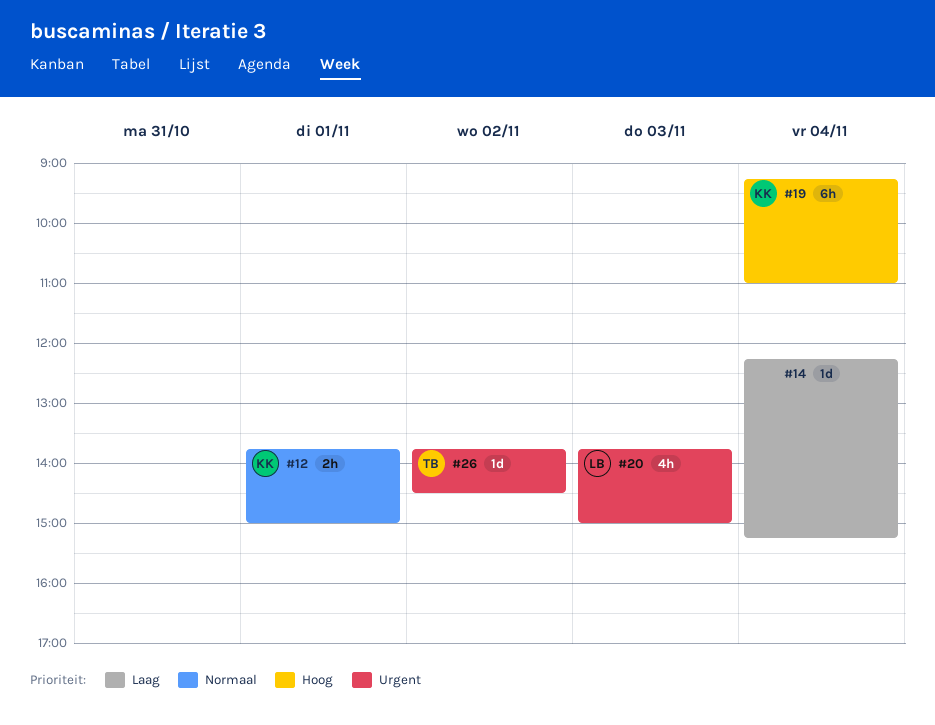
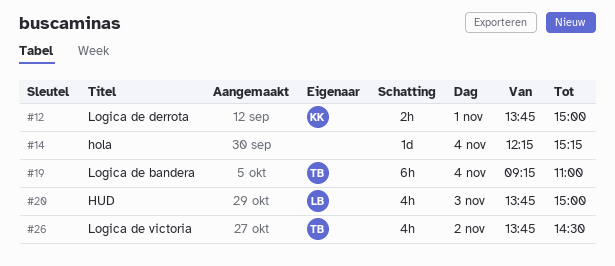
#19, owner: KK -> TB
#26, estimate: 1d -> 4h

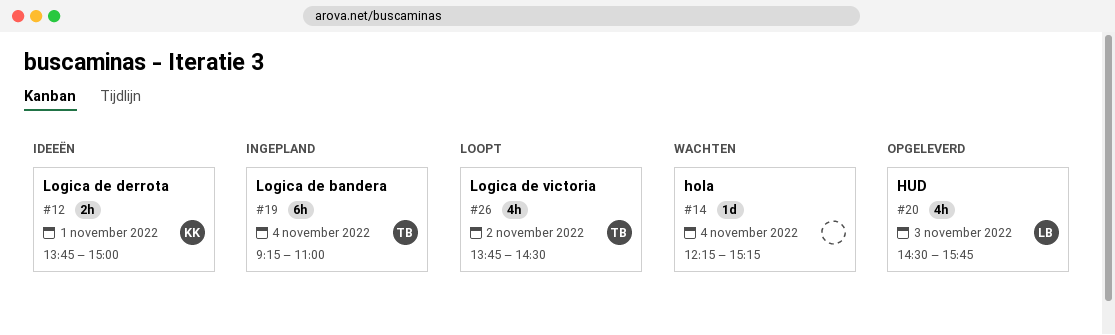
#20, begins: 13:45 -> 14:30
#20, ends: 15:00 -> 15:45

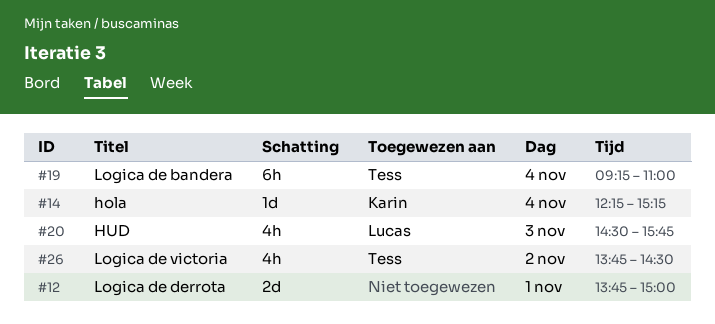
#12, owner: Karin -> none
#12, estimate: 2h -> 2d
#14, owner: none -> Karin

